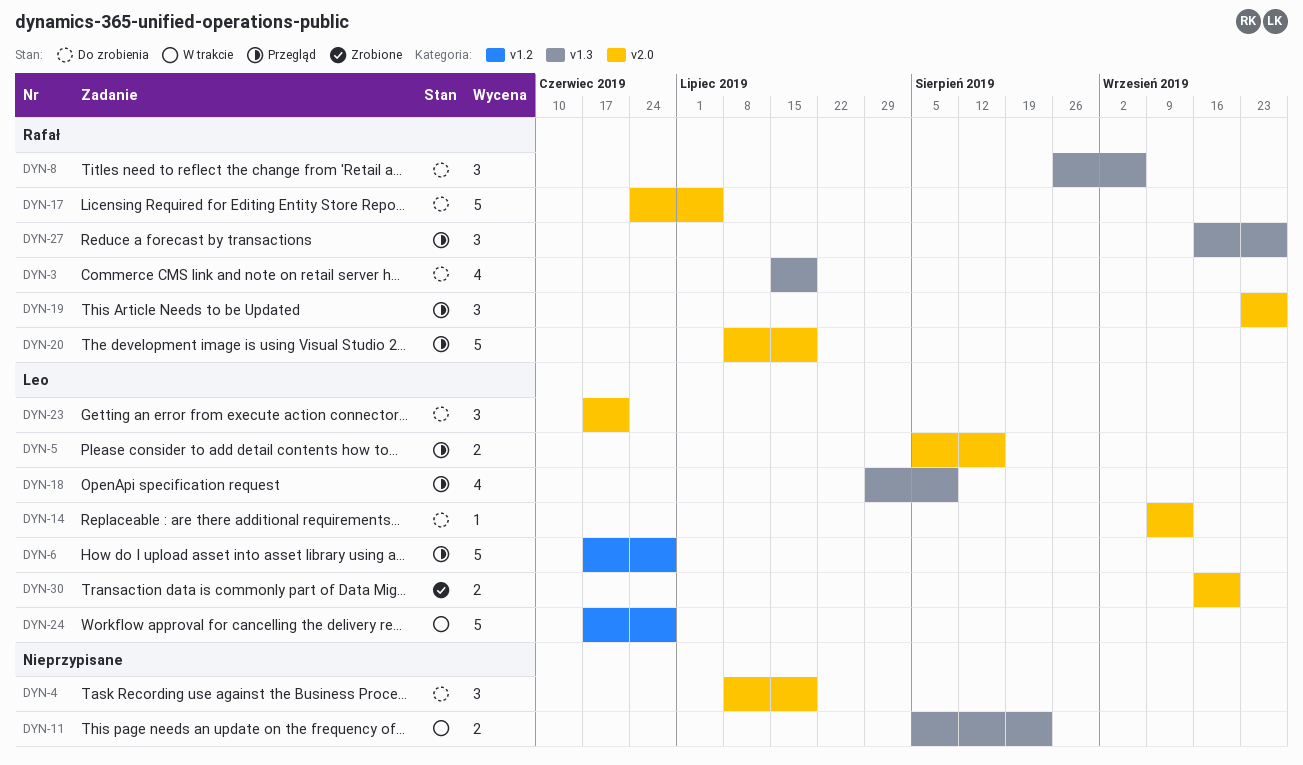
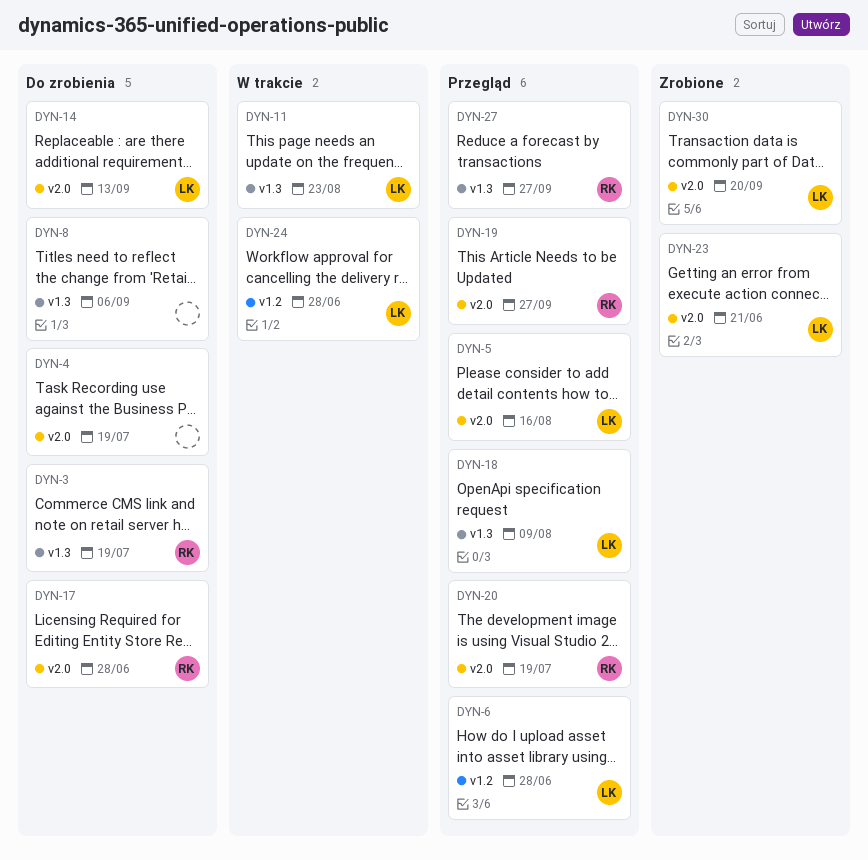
DYN-8, owner: Rafał -> none
DYN-11, owner: none -> Leo
DYN-17, due: Jul 5 -> Jun 28
DYN-23, status: Do zrobienia -> Zrobione

